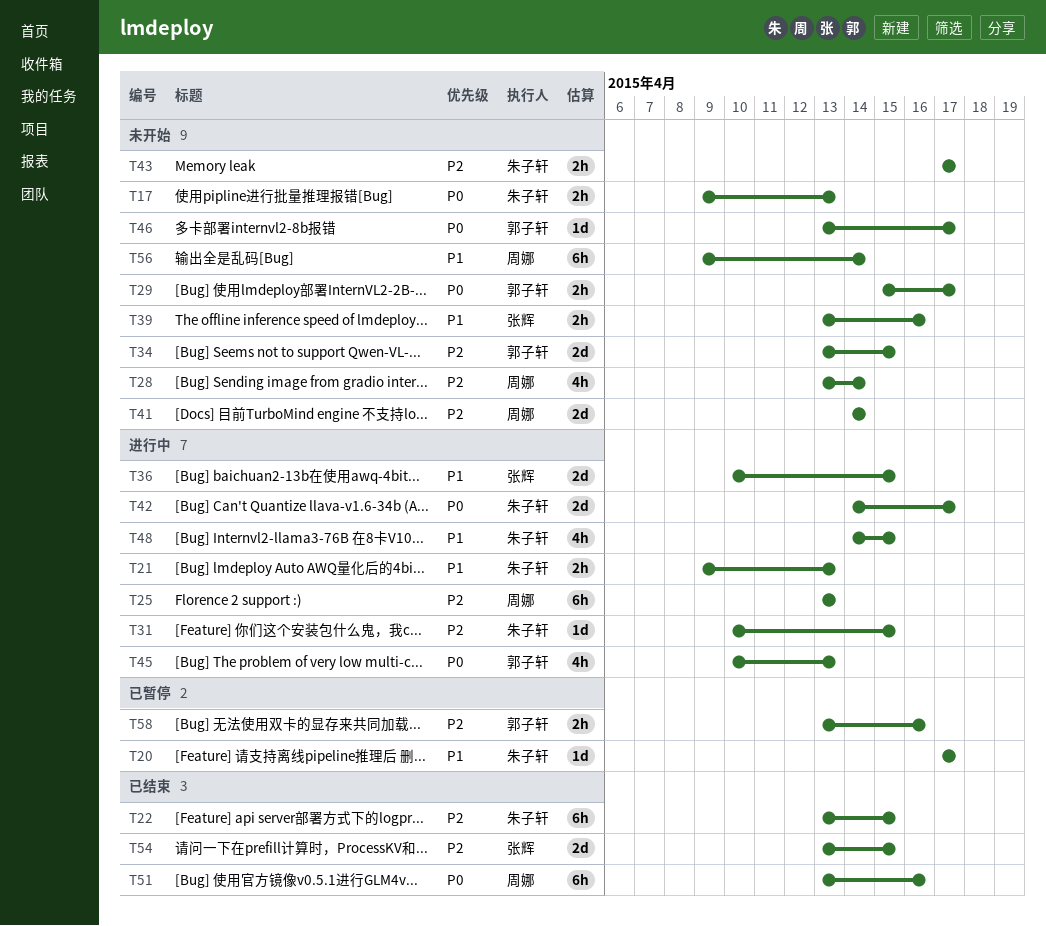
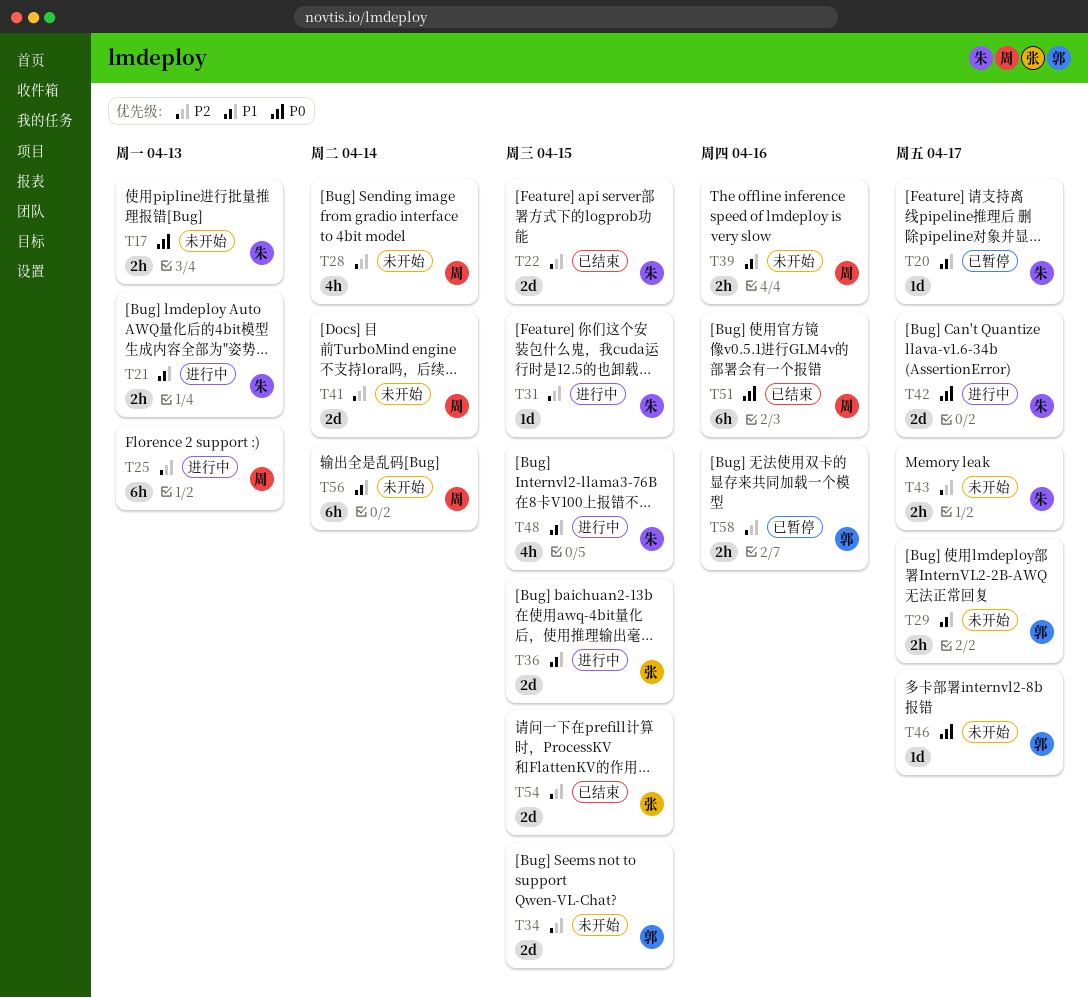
T22, estimate: 6h -> 2d
T29, priority: P0 -> P1
T39, owner: 张辉 -> 周娜
T45: present -> none

